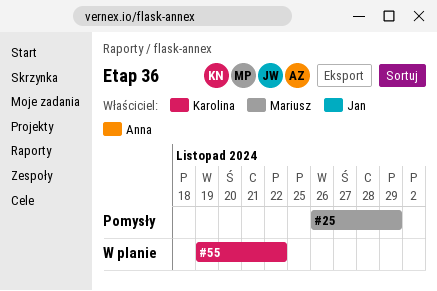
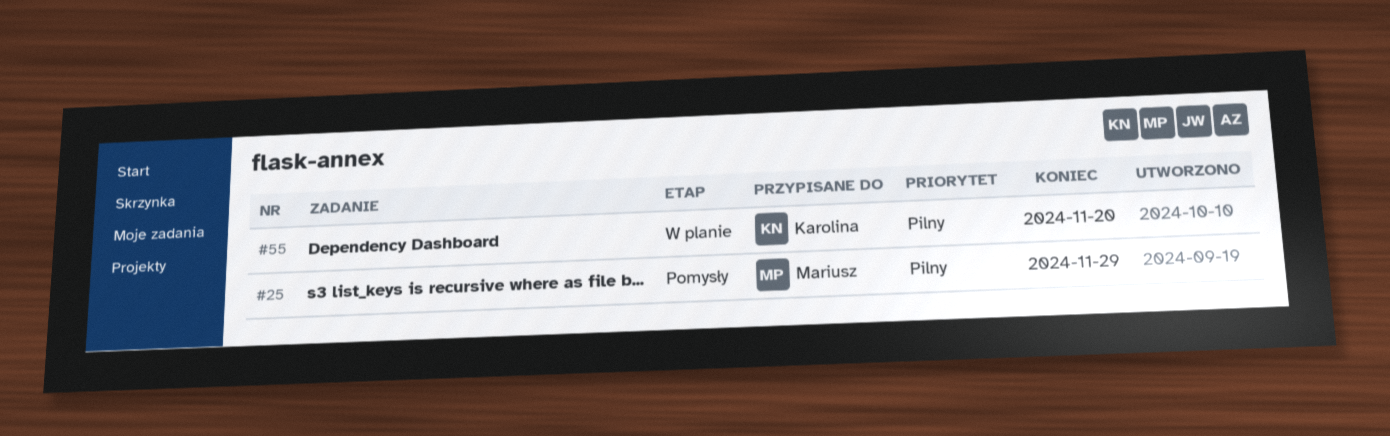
#55, due: Nov 22 -> Nov 20

